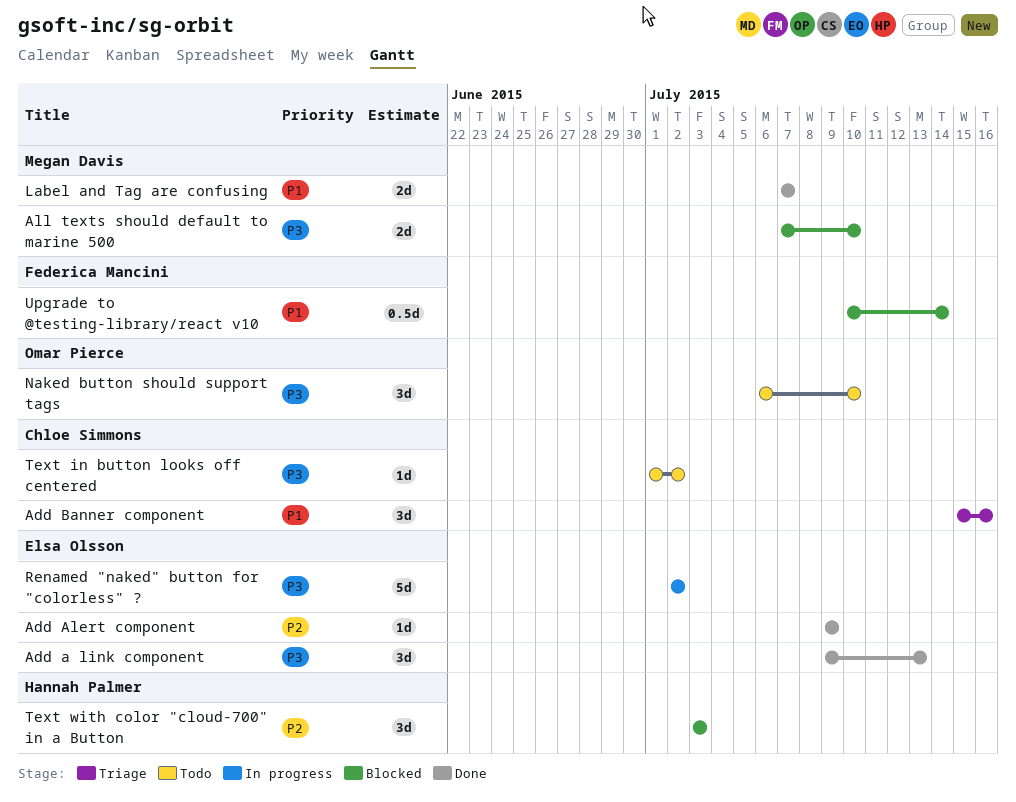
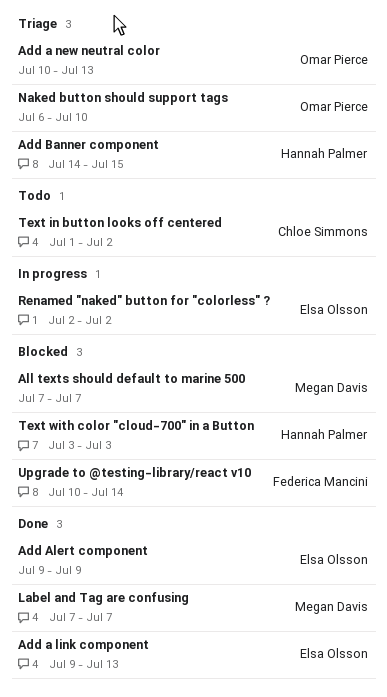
Add a new neutral color: none -> present
Add Banner component, owner: Chloe Simmons -> Hannah Palmer
Add Banner component, start: Jul 15 -> Jul 14
Add Banner component, due: Jul 16 -> Jul 15
All texts should default to marine 500, due: Jul 10 -> Jul 7
Naked button should support tags, status: Todo -> Triage

